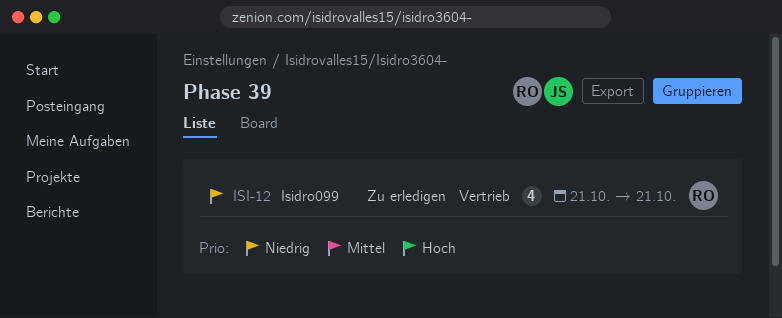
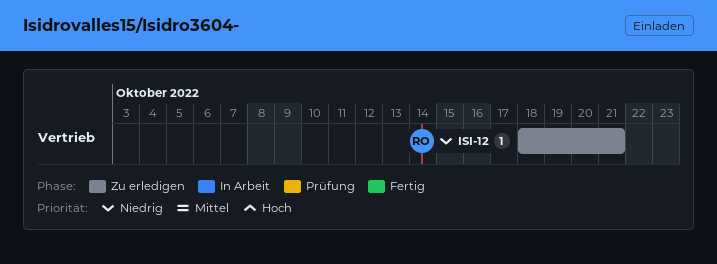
ISI-12, estimate: 4 -> 1
ISI-12, start: Oct 21 -> Oct 18

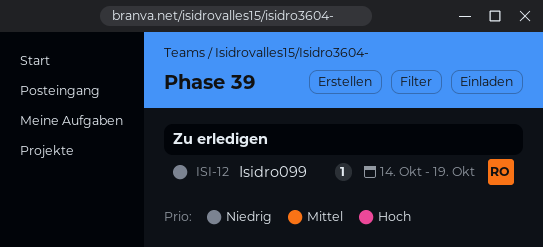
ISI-12, start: Oct 18 -> Oct 14
ISI-12, due: Oct 21 -> Oct 19

